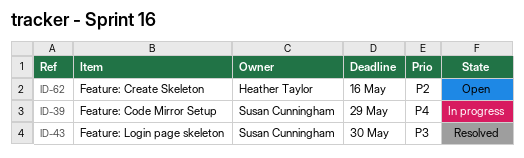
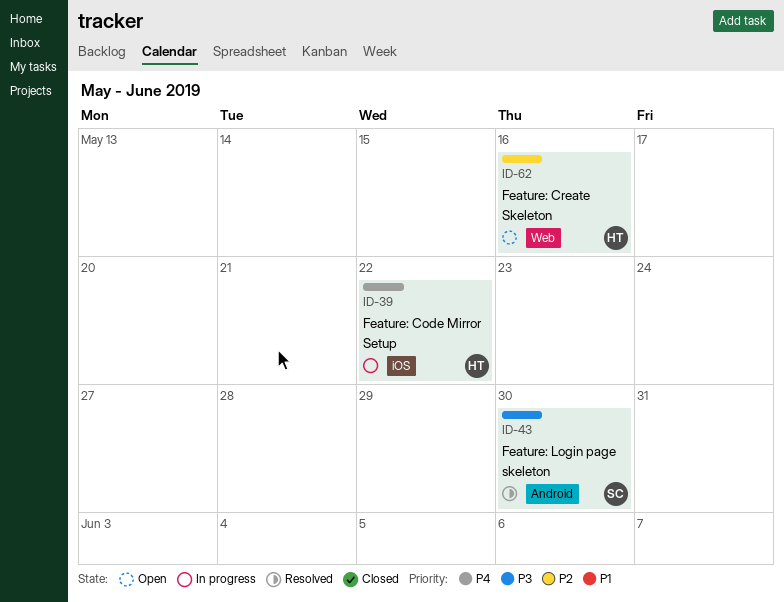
ID-39, owner: Susan Cunningham -> Heather Taylor
ID-39, due: May 29 -> May 22

